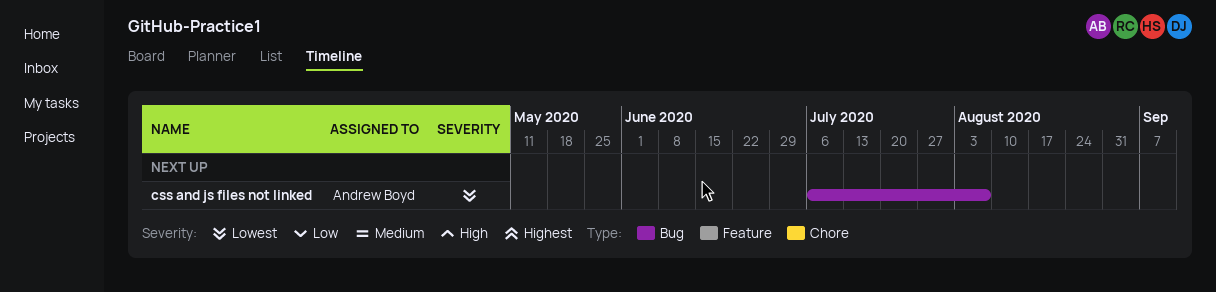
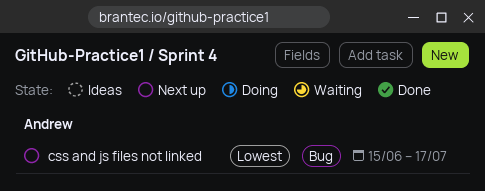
css and js files not linked, start: Jul 6 -> Jun 15
css and js files not linked, due: Aug 7 -> Jul 17

